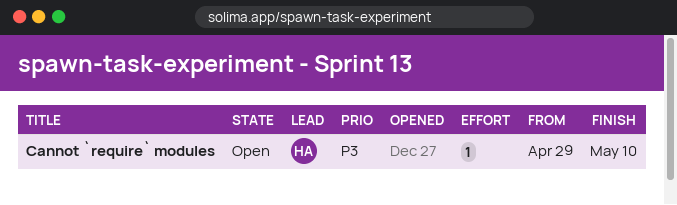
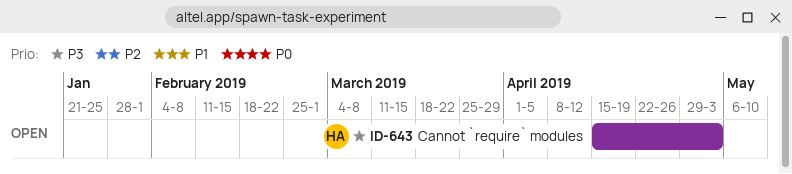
Cannot `require` modules, start: Apr 29 -> Apr 15
Cannot `require` modules, due: May 10 -> May 3

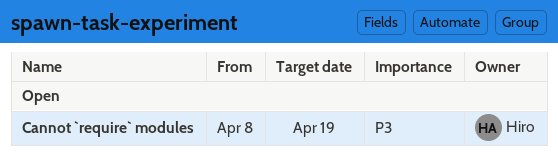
Cannot `require` modules, start: Apr 15 -> Apr 8
Cannot `require` modules, due: May 3 -> Apr 19

